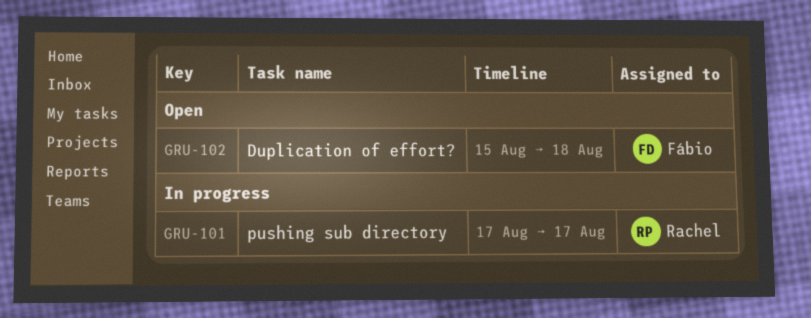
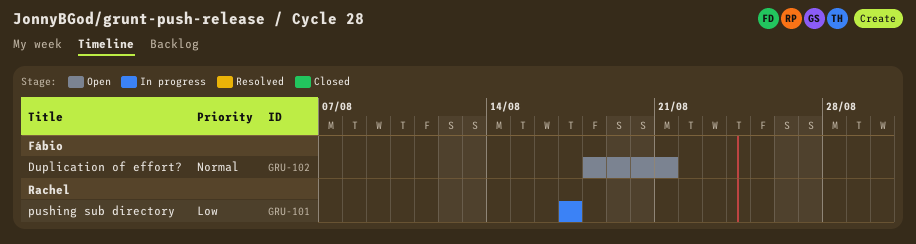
GRU-102, start: Aug 15 -> Aug 18
GRU-102, due: Aug 18 -> Aug 21

